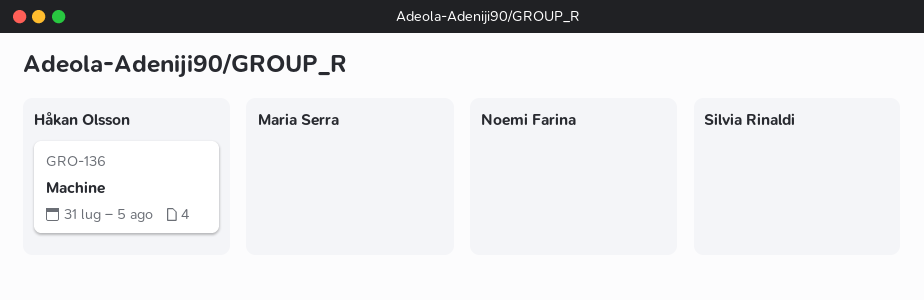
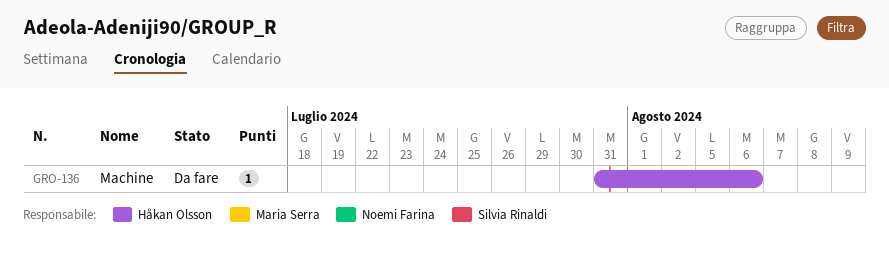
GRO-136, due: Aug 5 -> Aug 6

